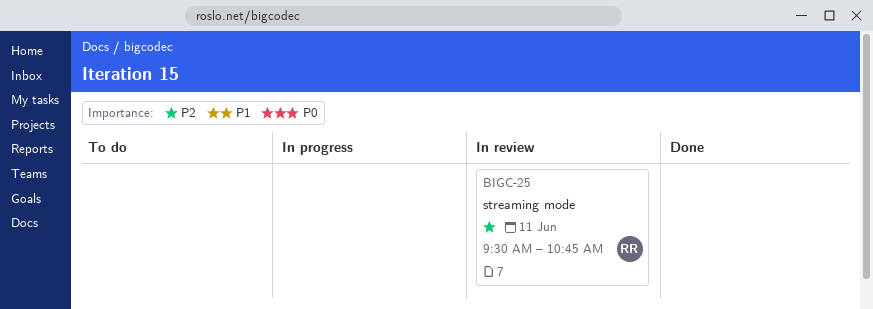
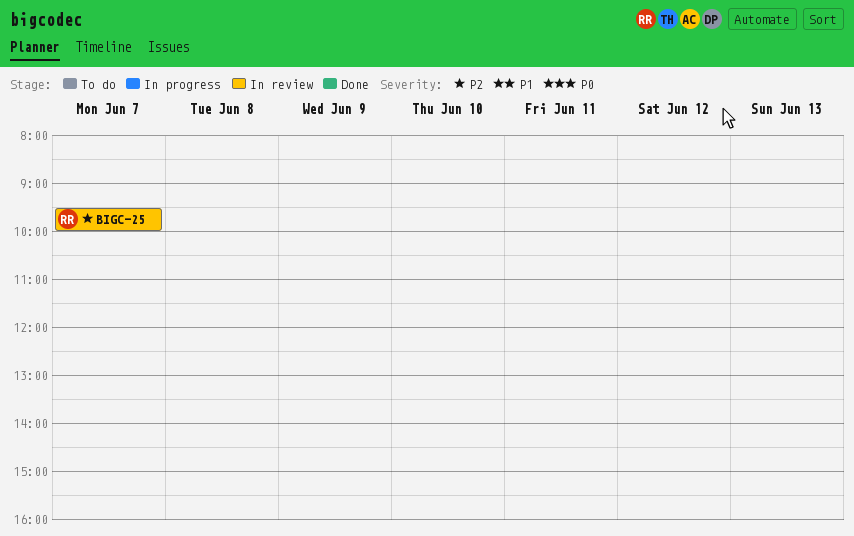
BIGC-25, day: Jun 11 -> Jun 7
BIGC-25, ends: 10:45 -> 10:00

